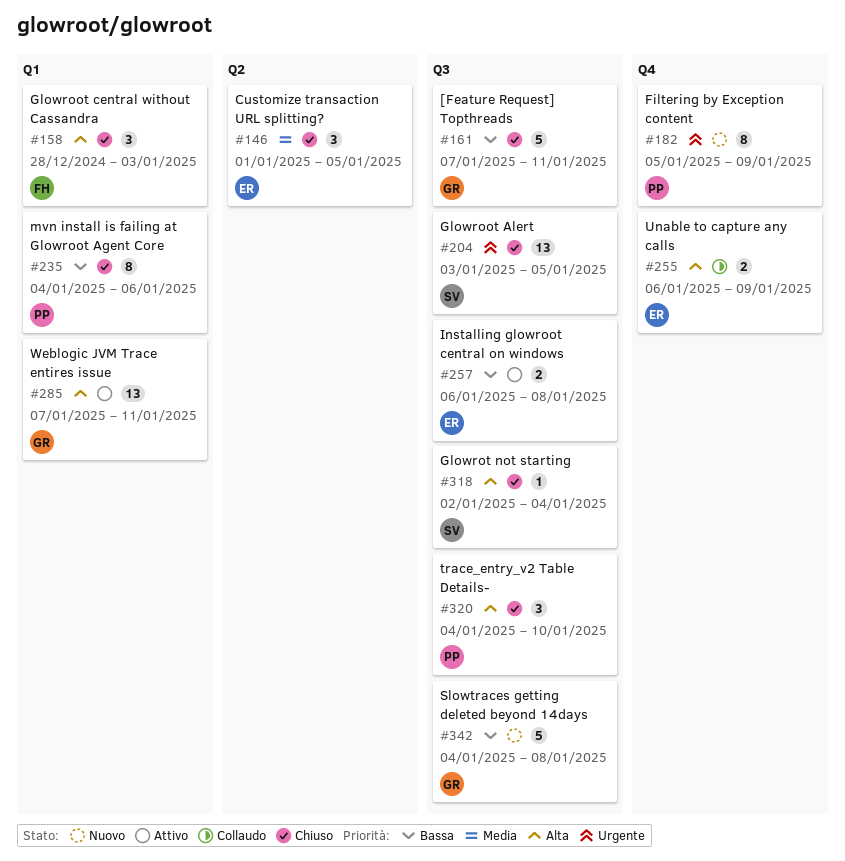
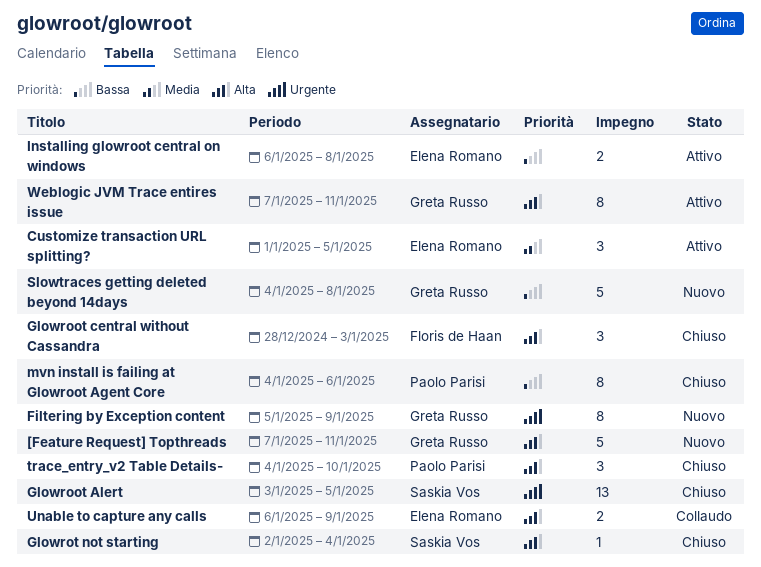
[Feature Request] Topthreads, status: Chiuso -> Nuovo
[Feature Request] Topthreads, priority: Bassa -> Alta
Customize transaction URL splitting?, status: Chiuso -> Attivo
Filtering by Exception content, owner: Paolo Parisi -> Greta Russo
Weblogic JVM Trace entires issue, estimate: 13 -> 8

